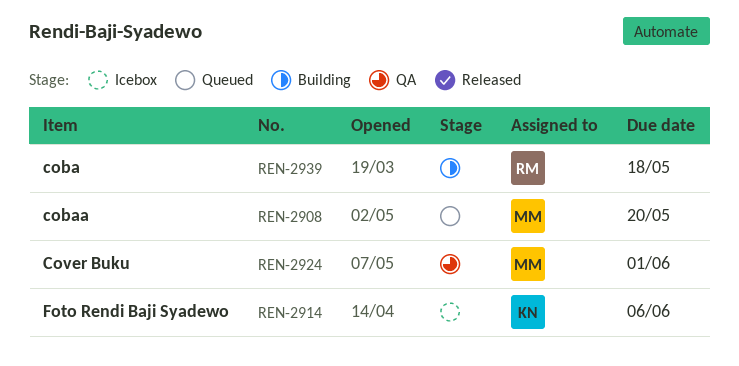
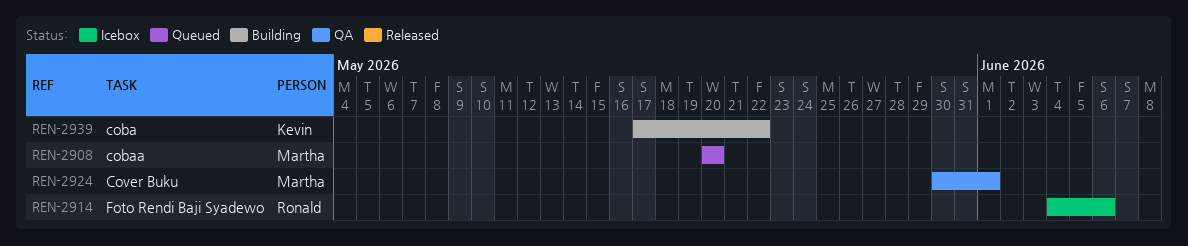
REN-2914, owner: Kevin -> Ronald
REN-2939, owner: Ronald -> Kevin
REN-2939, due: May 18 -> May 22

